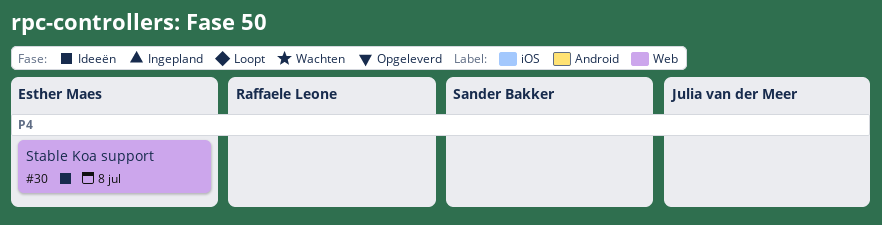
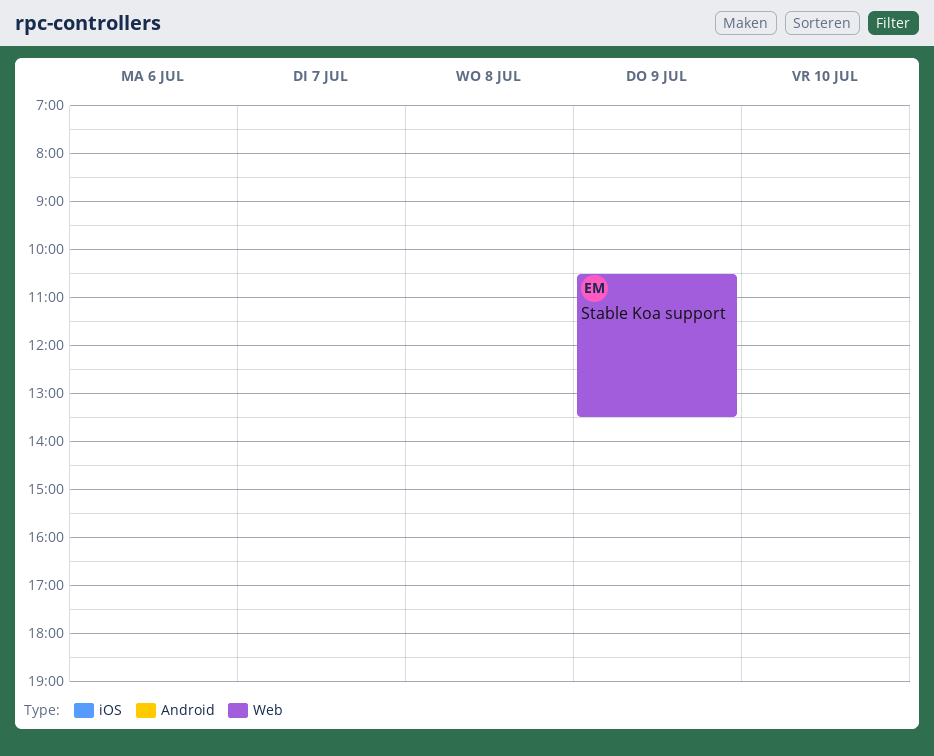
Stable Koa support, day: Jul 8 -> Jul 9

